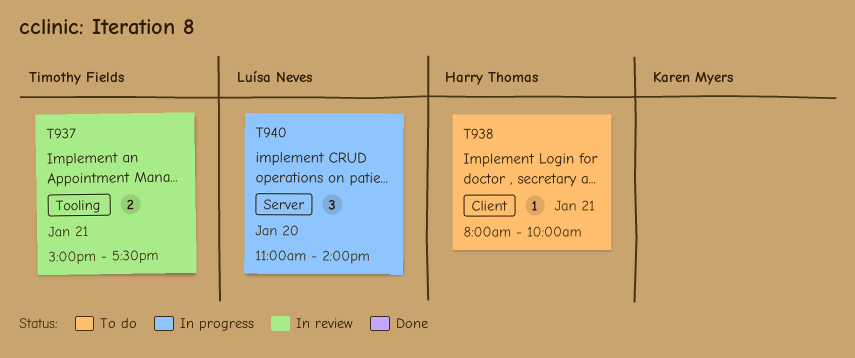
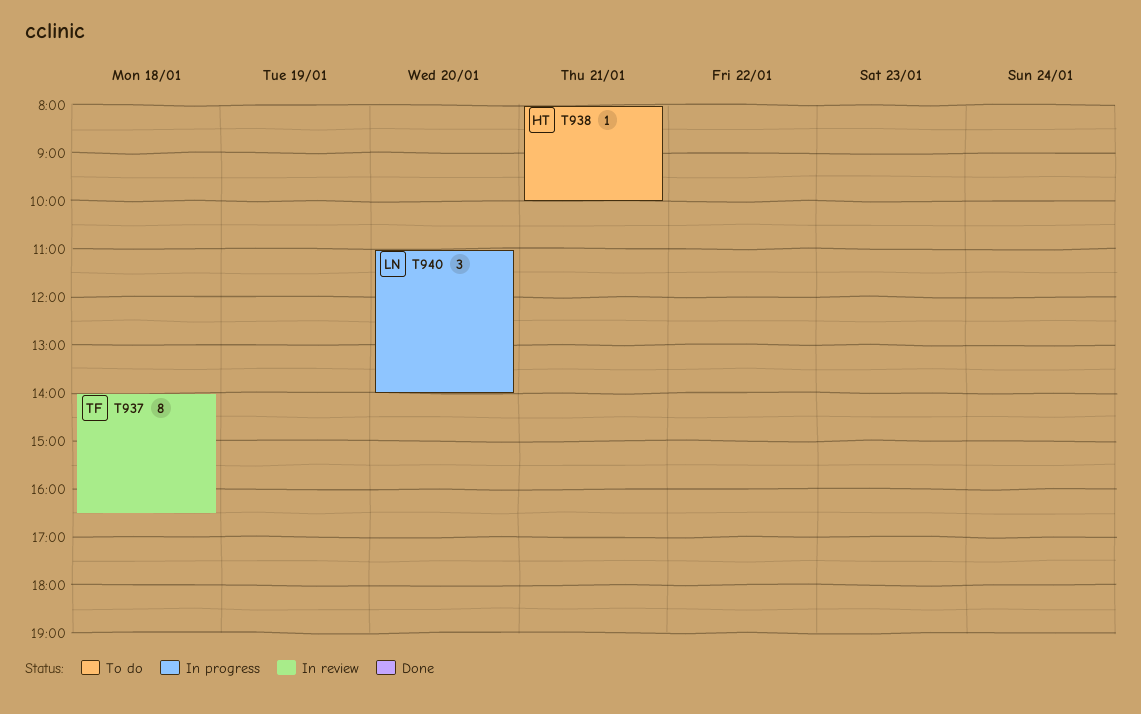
T937, estimate: 2 -> 8
T937, day: Jan 21 -> Jan 18
T937, begins: 15:00 -> 14:00
T937, ends: 17:30 -> 16:30

